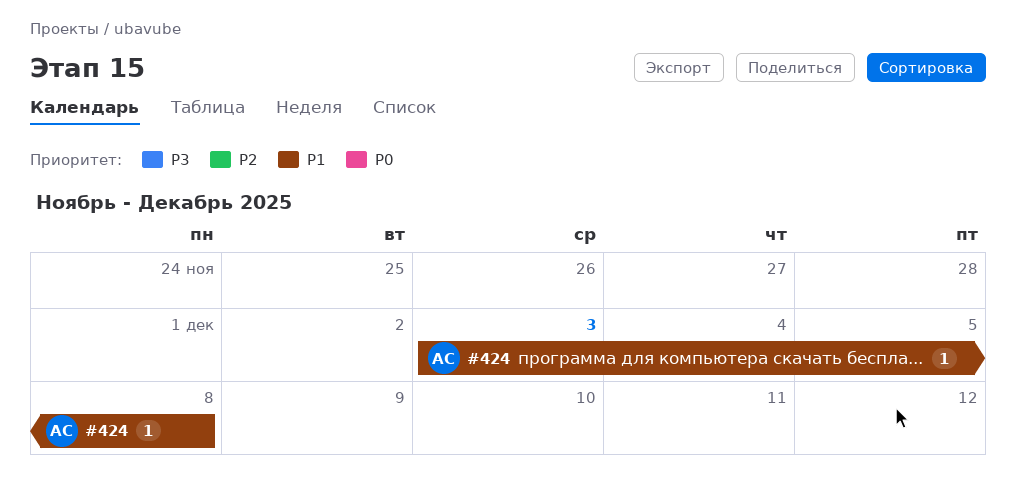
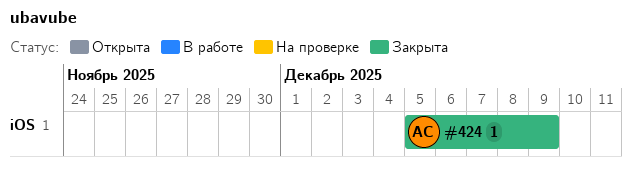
#424, start: Dec 3 -> Dec 5
#424, due: Dec 8 -> Dec 9

